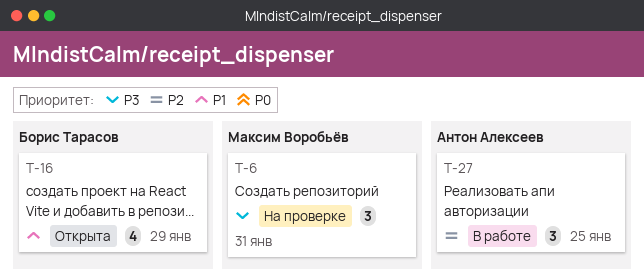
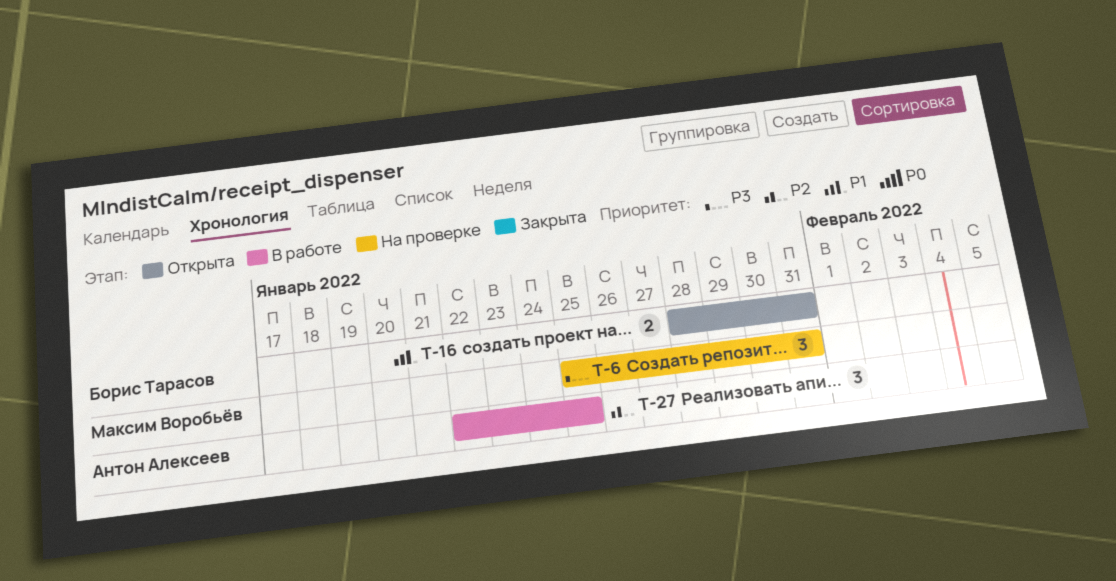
T-16, estimate: 4 -> 2
T-16, due: Jan 29 -> Jan 31

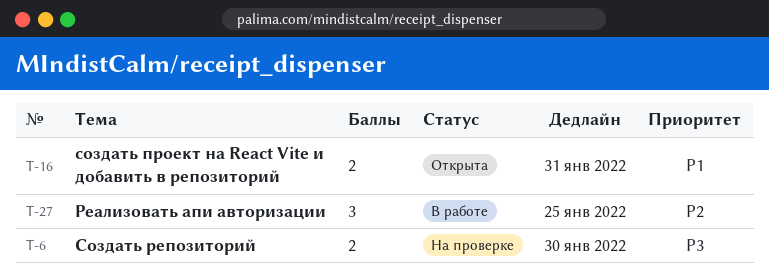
T-6, estimate: 3 -> 2
T-6, due: Jan 31 -> Jan 30

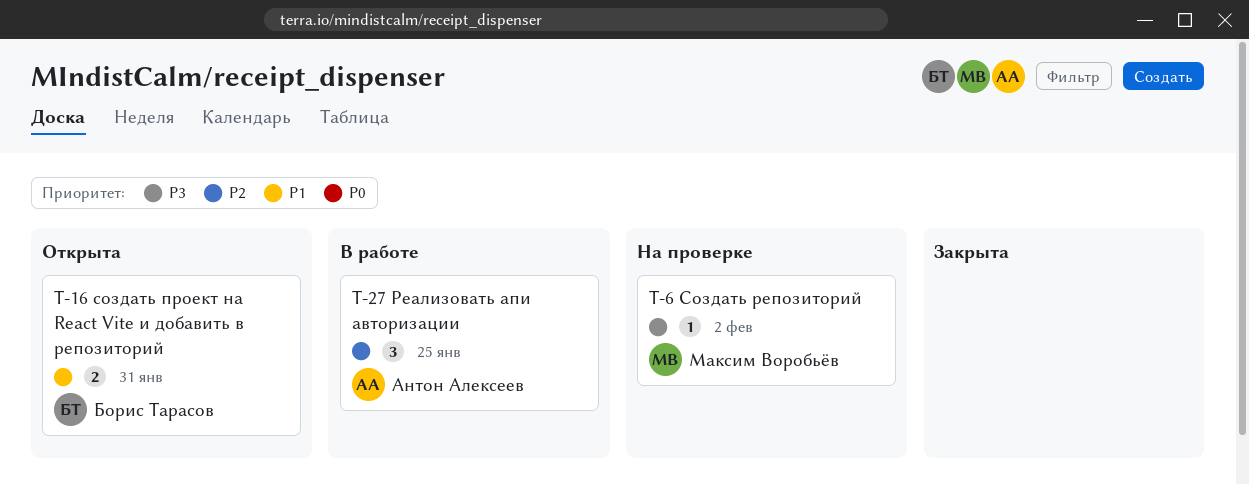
T-6, estimate: 2 -> 1
T-6, due: Jan 30 -> Feb 2

